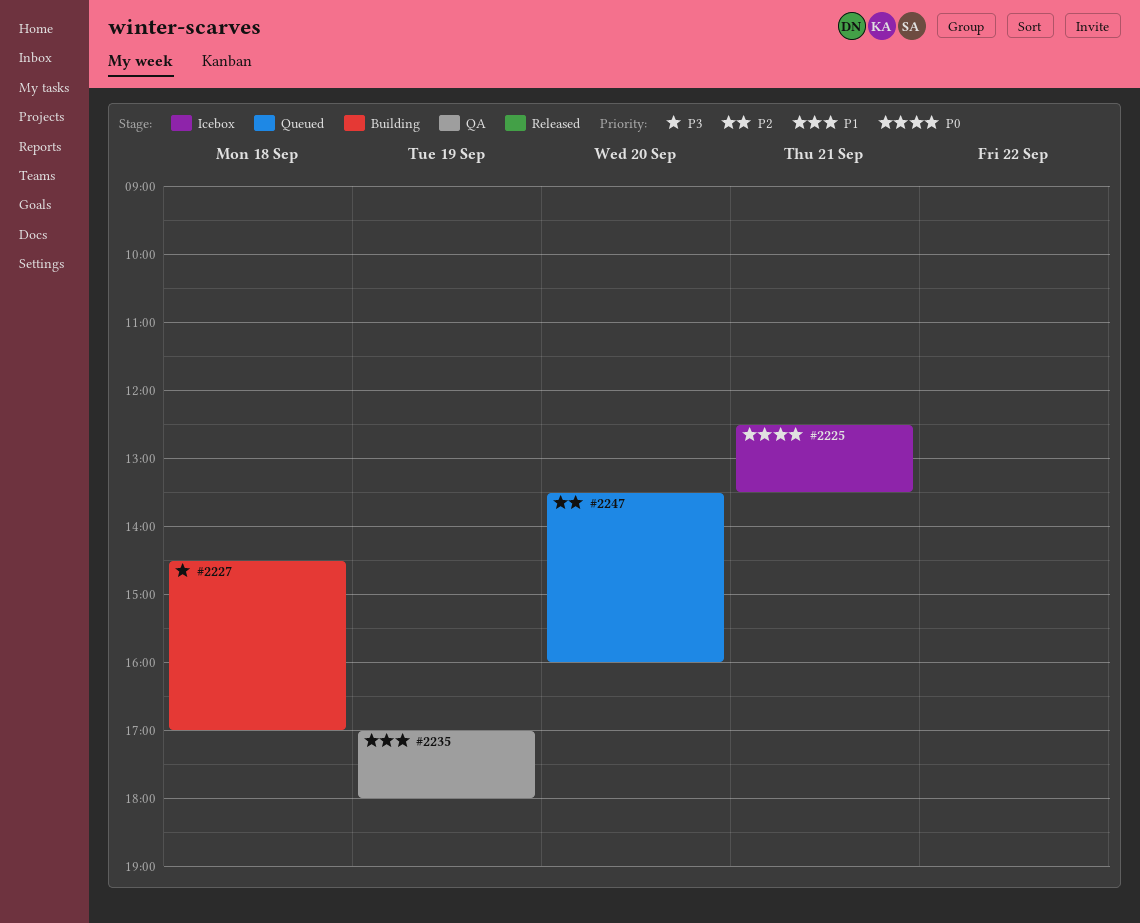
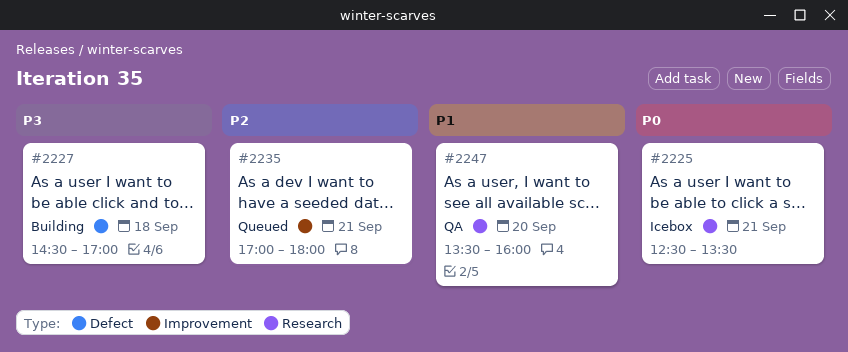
#2235, status: QA -> Queued
#2235, priority: P1 -> P2
#2235, day: Sep 19 -> Sep 21
#2247, status: Queued -> QA
#2247, priority: P2 -> P1

